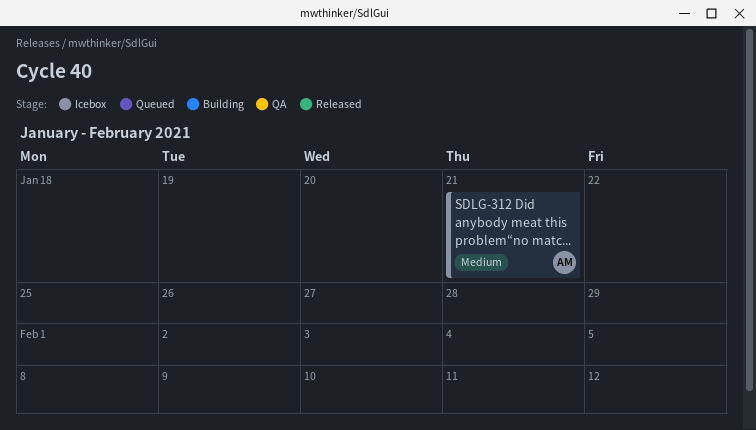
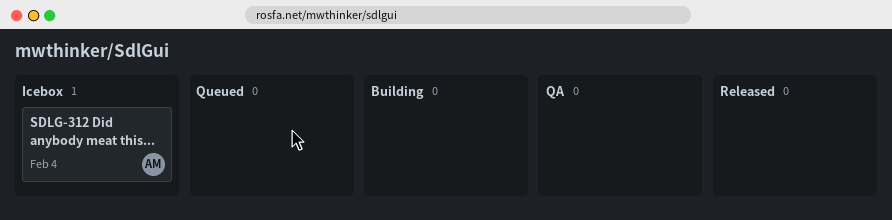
SDLG-312, due: Jan 21 -> Feb 4

